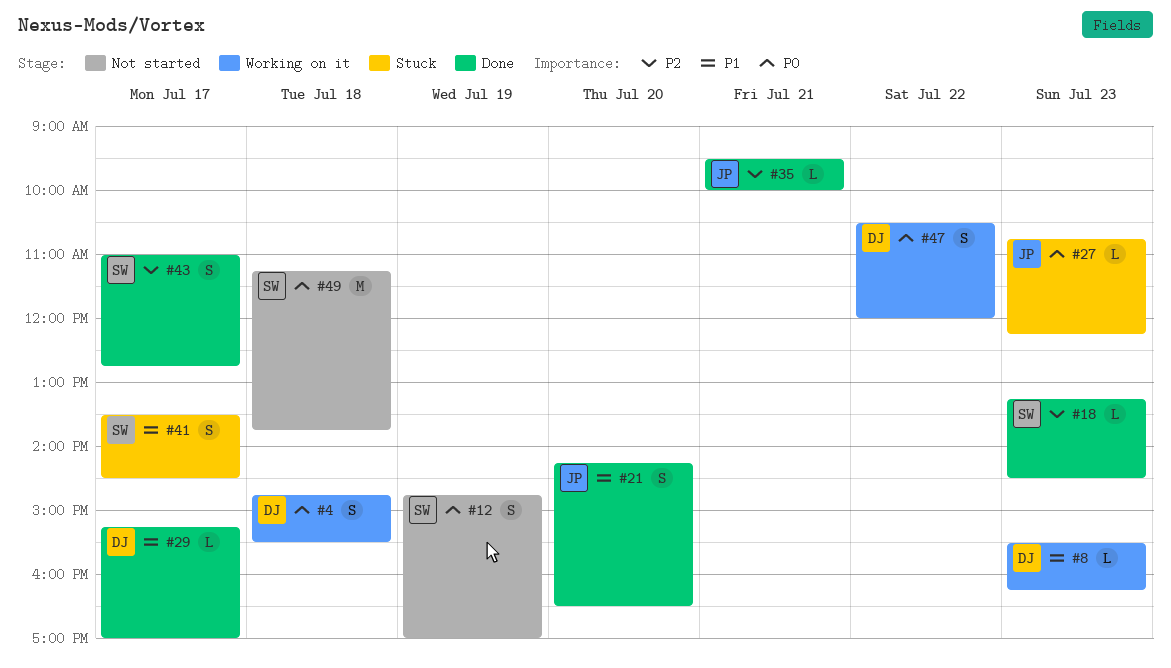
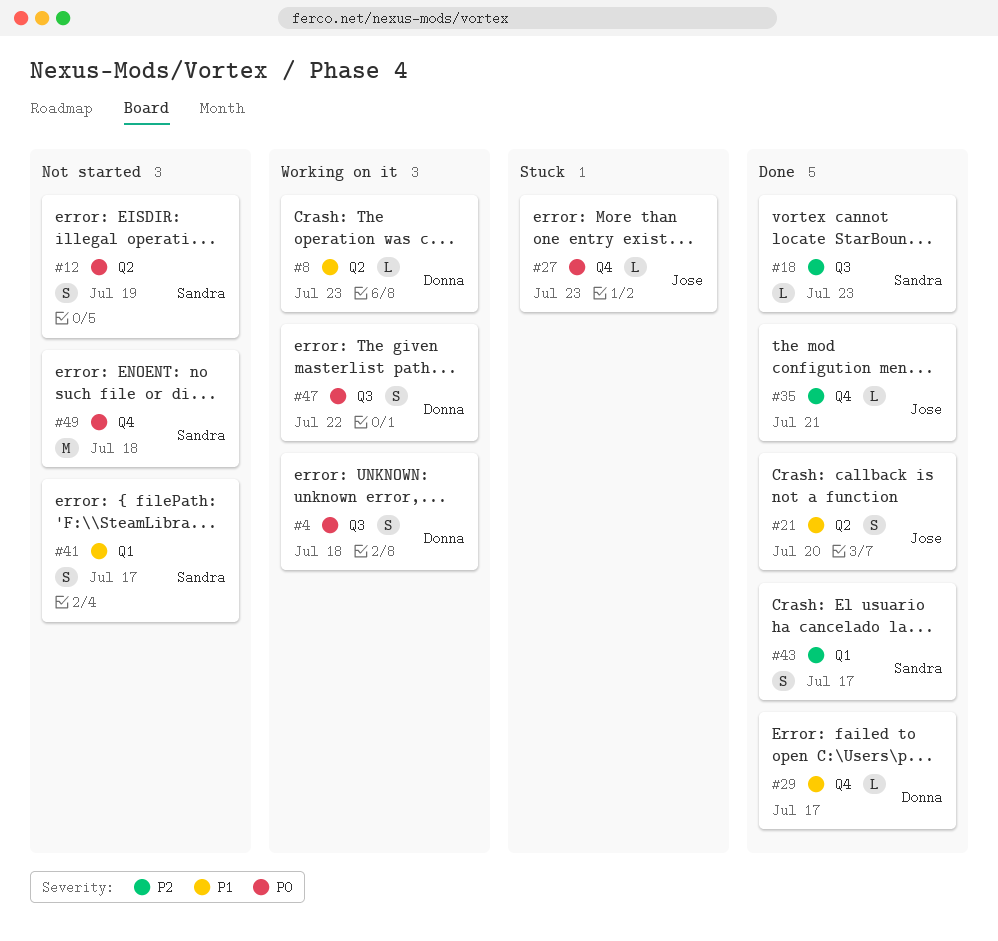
#41, status: Stuck -> Not started

